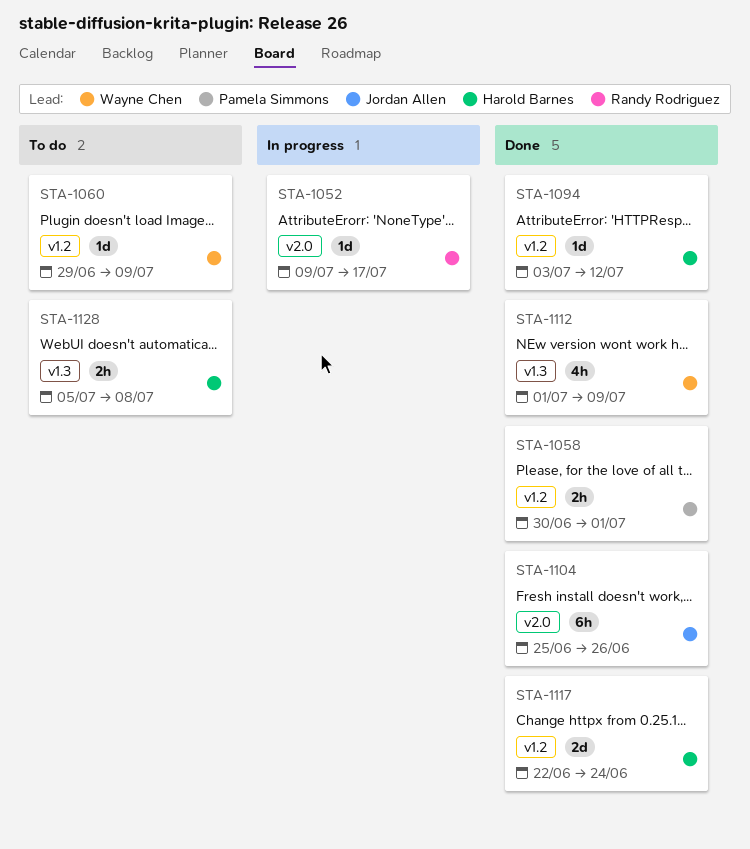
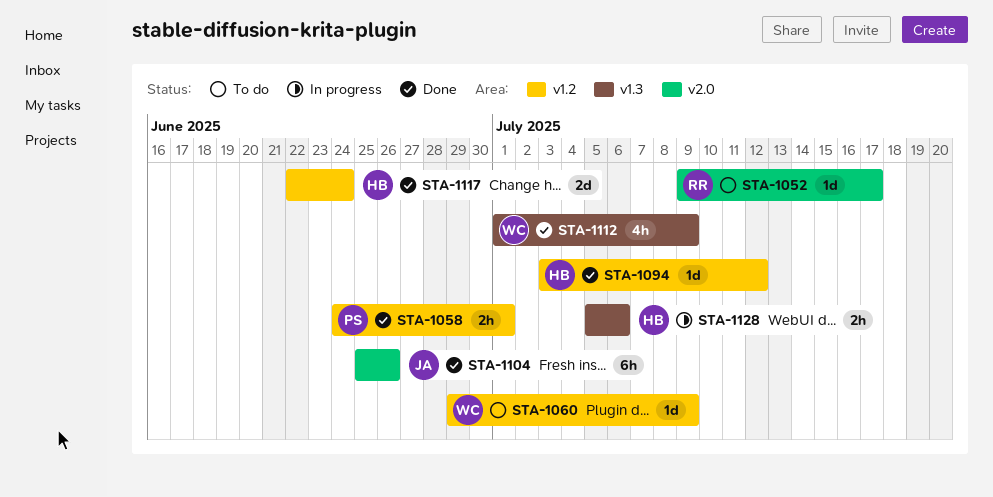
STA-1052, status: In progress -> To do
STA-1058, start: Jun 30 -> Jun 24
STA-1128, status: To do -> In progress
STA-1128, due: Jul 8 -> Jul 6

